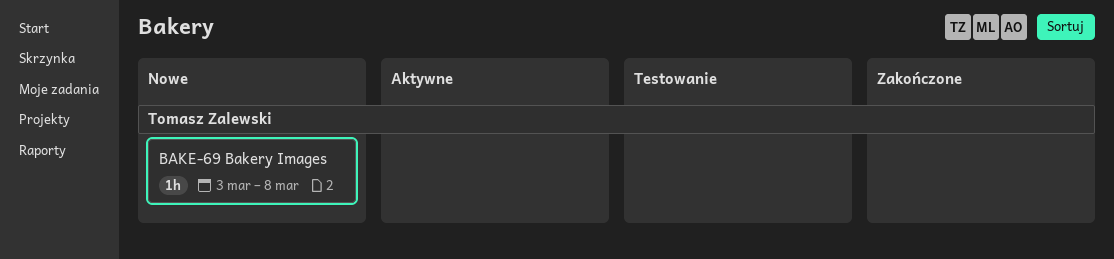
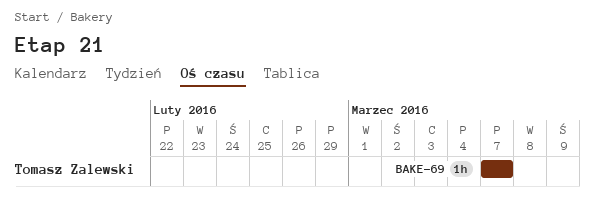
BAKE-69, start: Mar 3 -> Mar 7
BAKE-69, due: Mar 8 -> Mar 7

